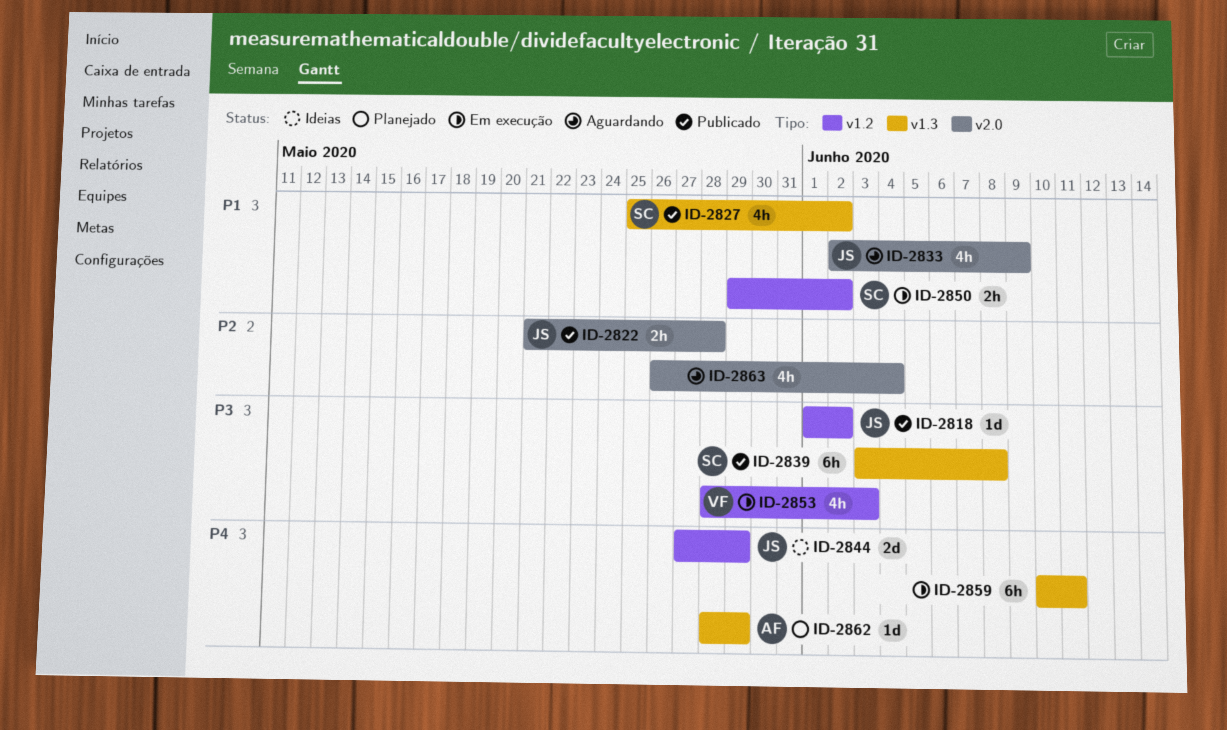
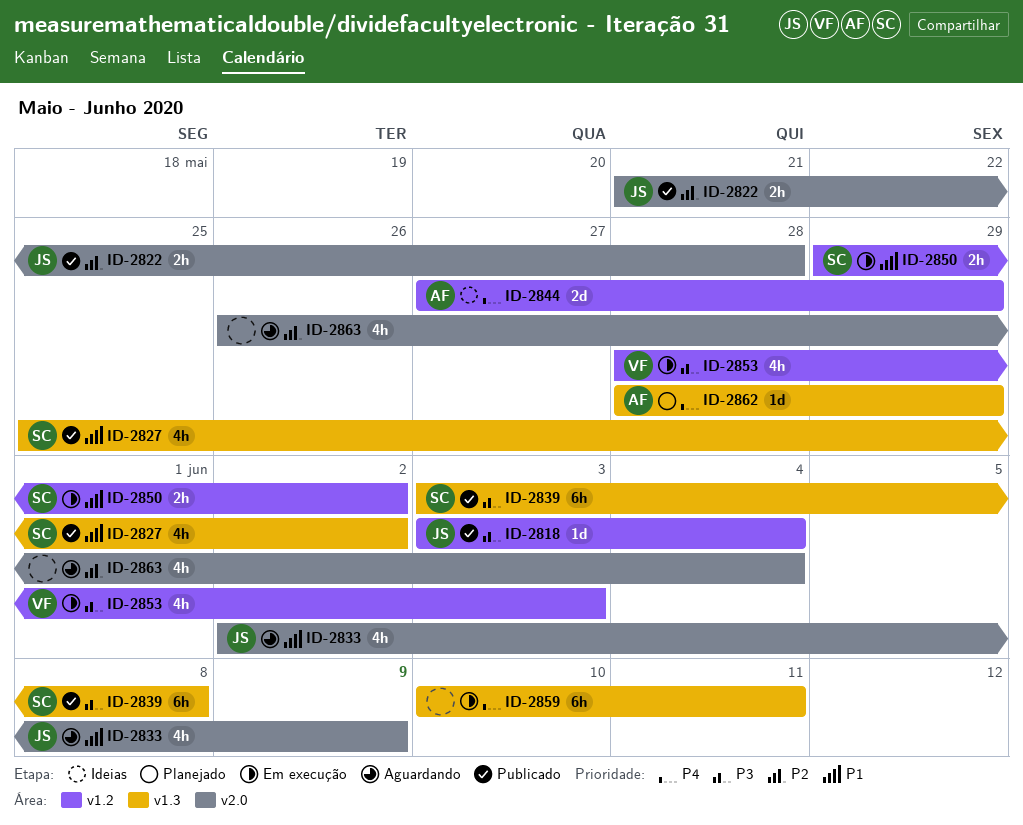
ID-2818, start: Jun 1 -> Jun 3
ID-2818, due: Jun 2 -> Jun 4
ID-2844, owner: JS -> AF

